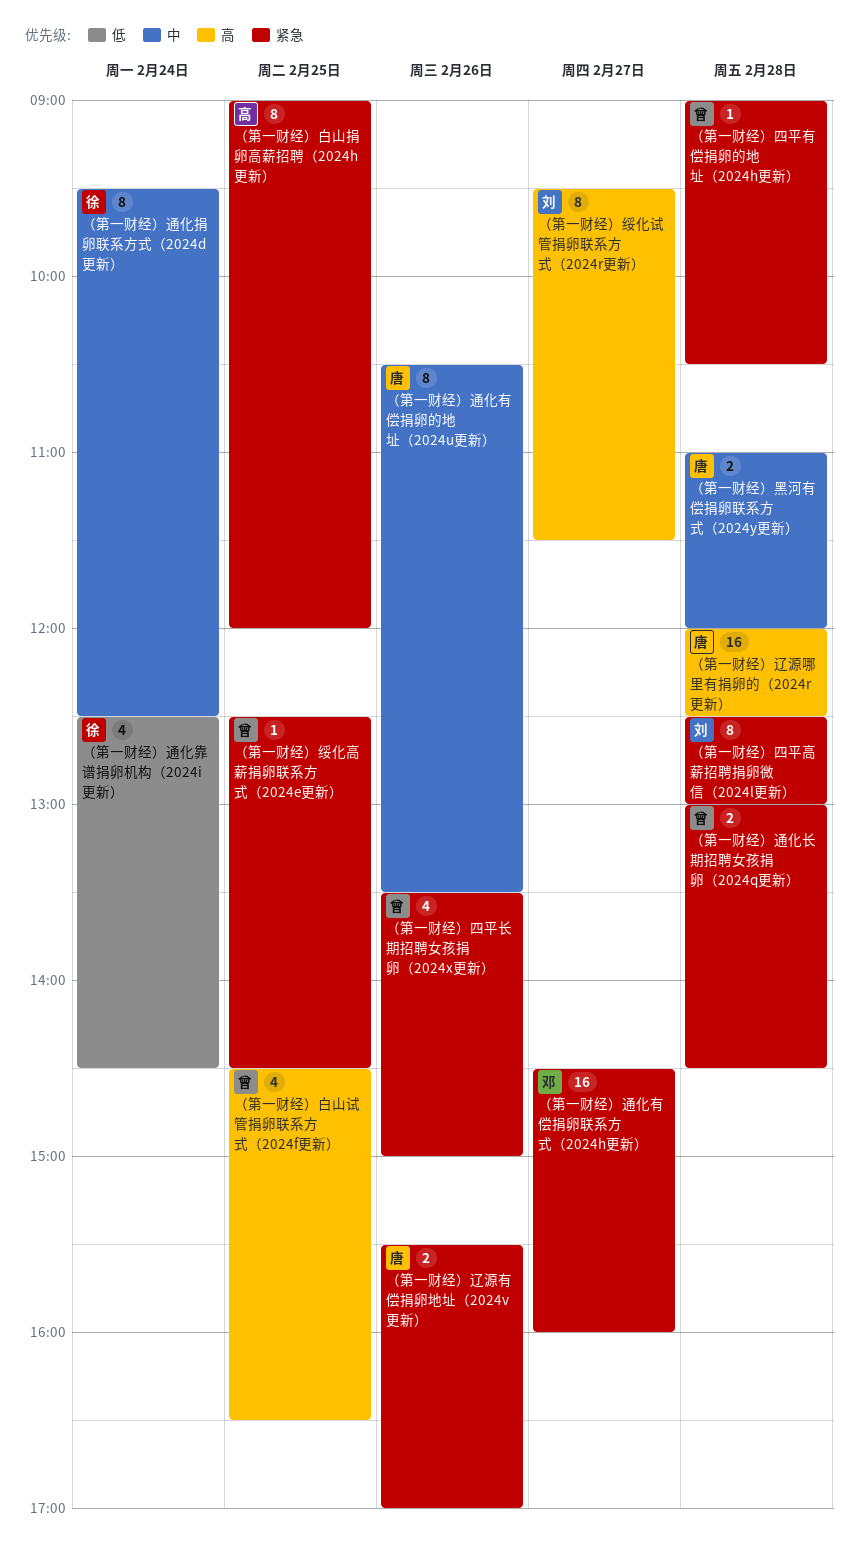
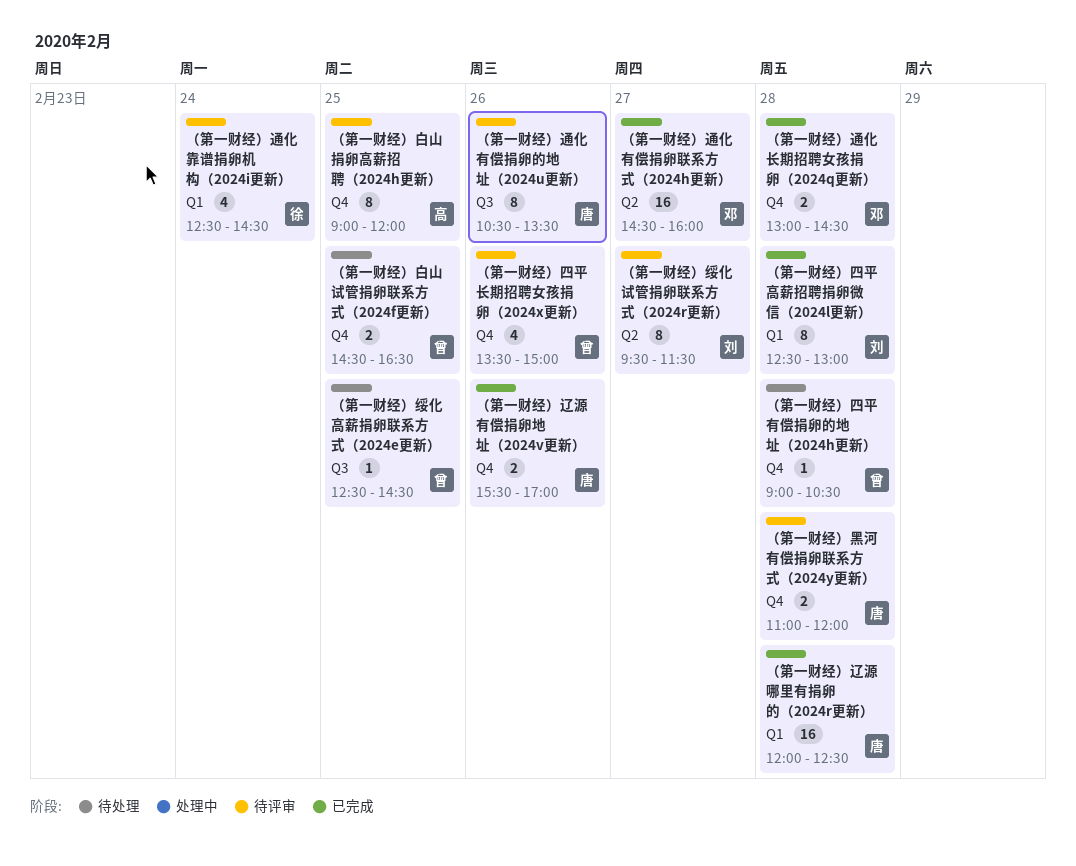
（第一财经）白山试管捐卵联系方式（2024f更新）, estimate: 4 -> 2
（第一财经）通化捐卵联系方式（2024d更新）: present -> none
（第一财经）通化长期招聘女孩捐卵（2024q更新）, owner: 曾 -> 邓

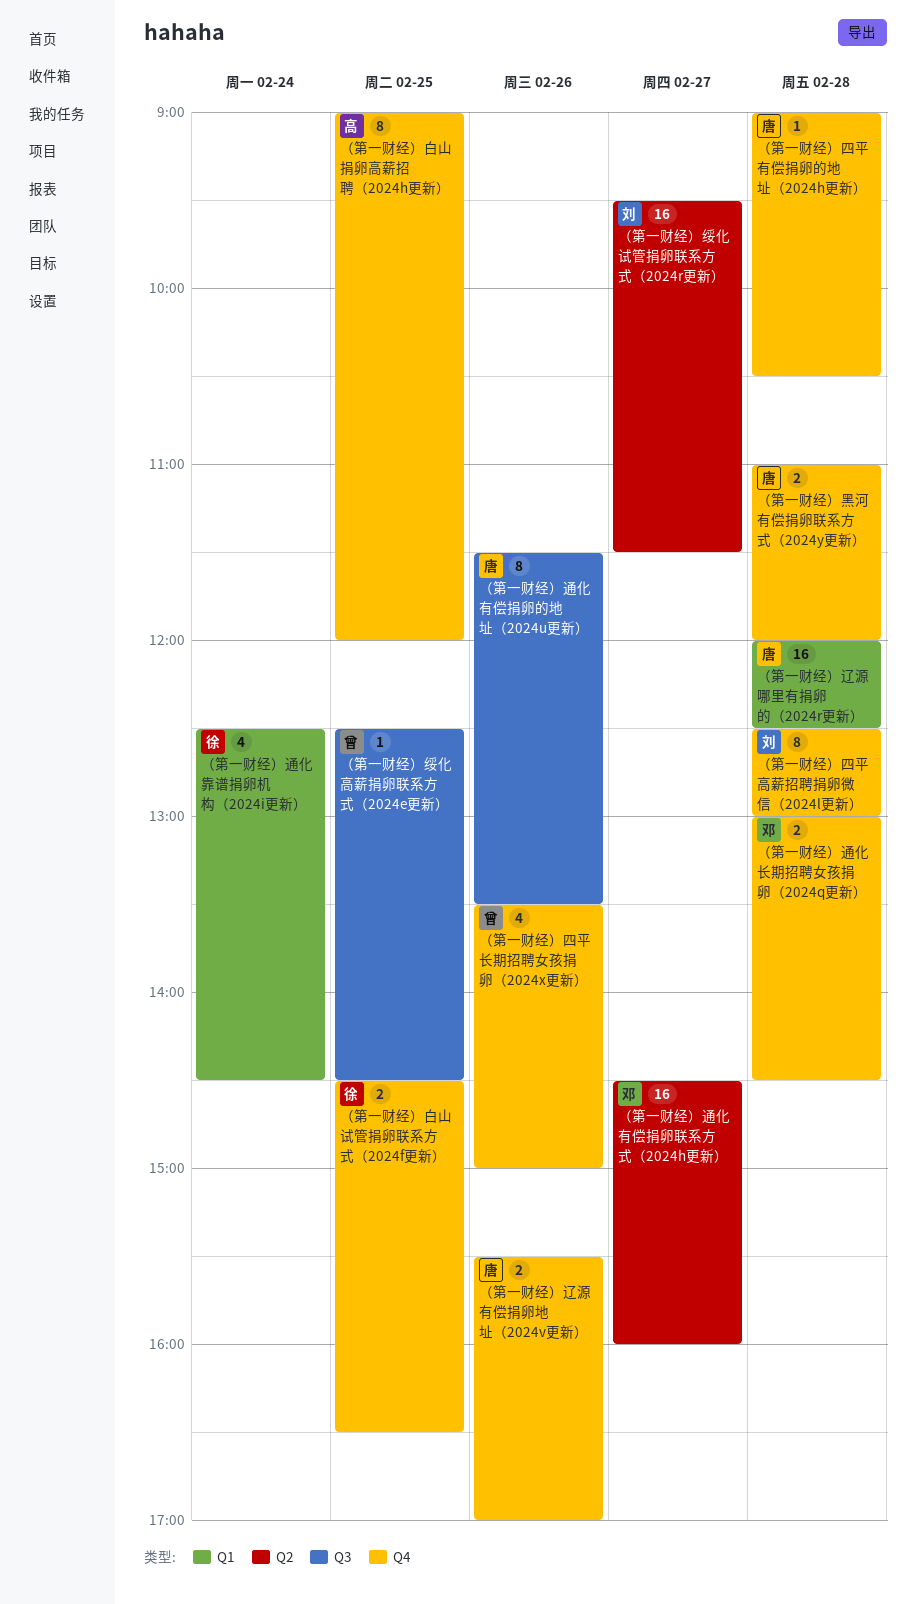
（第一财经）四平有偿捐卵的地址（2024h更新）, owner: 曾 -> 唐
（第一财经）四平高薪招聘捐卵微信（2024l更新）, label: Q1 -> Q4
（第一财经）白山试管捐卵联系方式（2024f更新）, owner: 曾 -> 徐
（第一财经）绥化试管捐卵联系方式（2024r更新）, estimate: 8 -> 16
（第一财经）通化有偿捐卵的地址（2024u更新）, begins: 10:30 -> 11:30

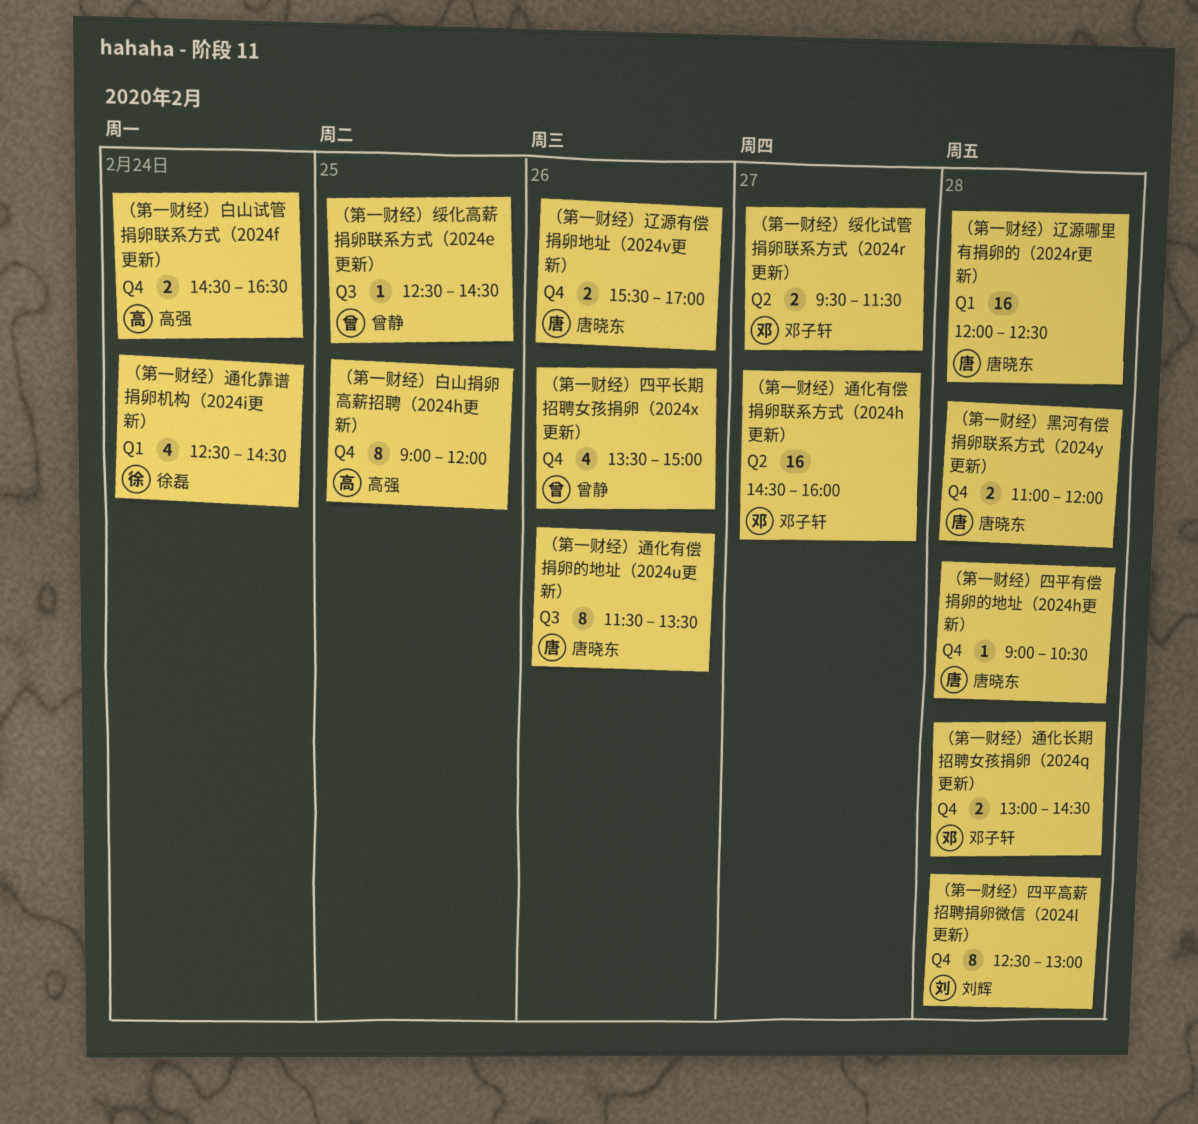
（第一财经）白山试管捐卵联系方式（2024f更新）, owner: 徐磊 -> 高强
（第一财经）白山试管捐卵联系方式（2024f更新）, day: Feb 25 -> Feb 24
（第一财经）绥化试管捐卵联系方式（2024r更新）, owner: 刘辉 -> 邓子轩
（第一财经）绥化试管捐卵联系方式（2024r更新）, estimate: 16 -> 2

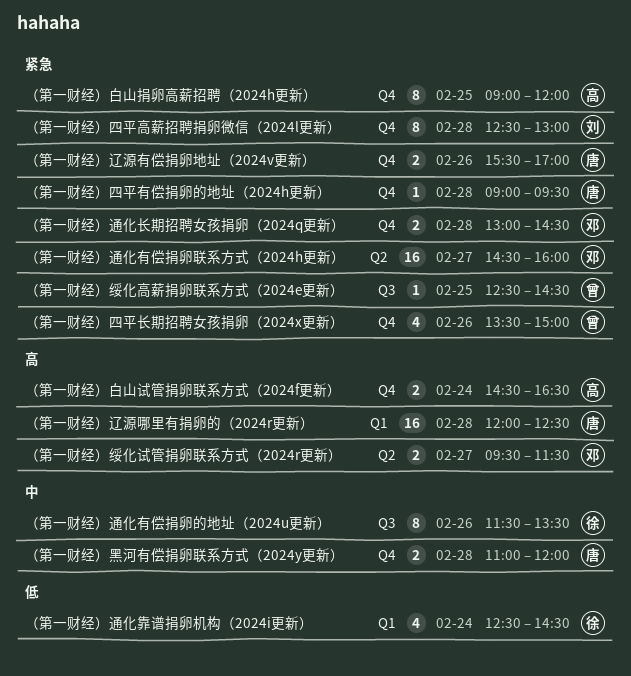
（第一财经）四平有偿捐卵的地址（2024h更新）, ends: 10:30 -> 09:30
（第一财经）通化有偿捐卵的地址（2024u更新）, owner: 唐晓东 -> 徐磊

